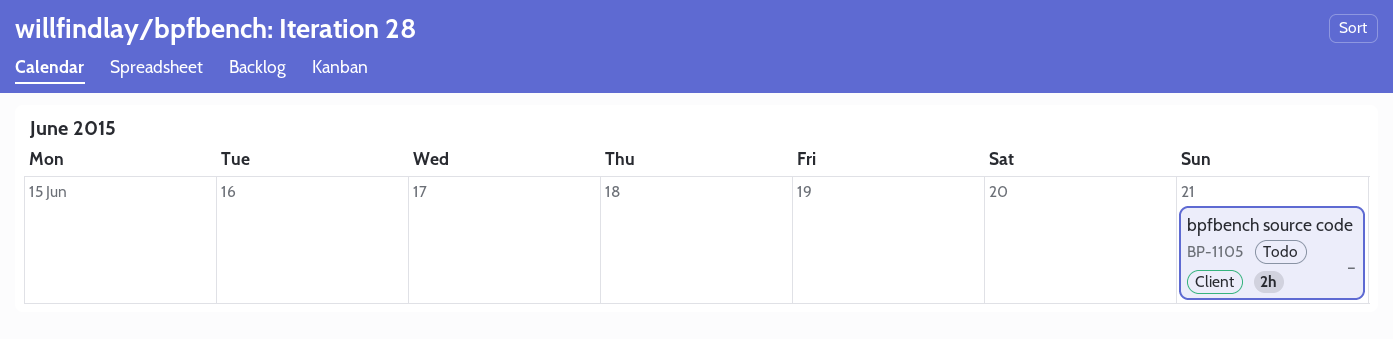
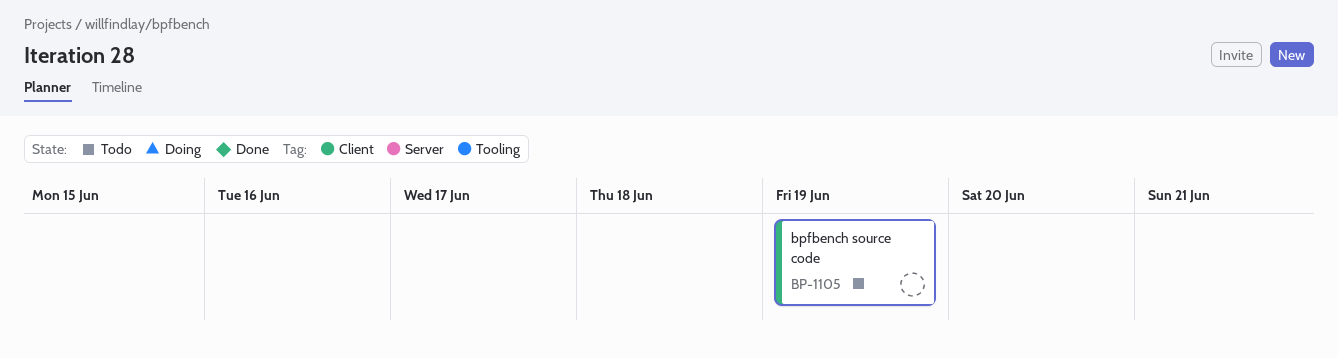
BP-1105, due: Jun 21 -> Jun 19

